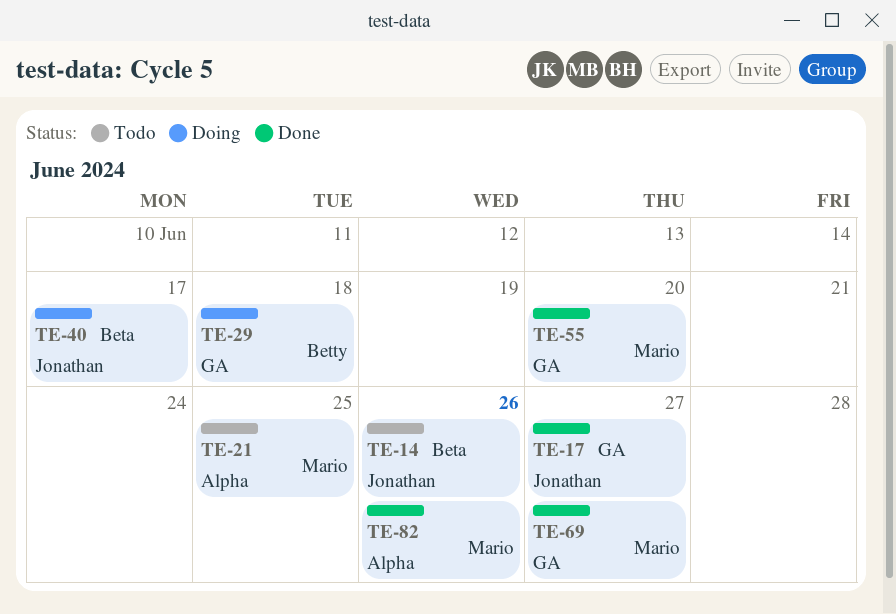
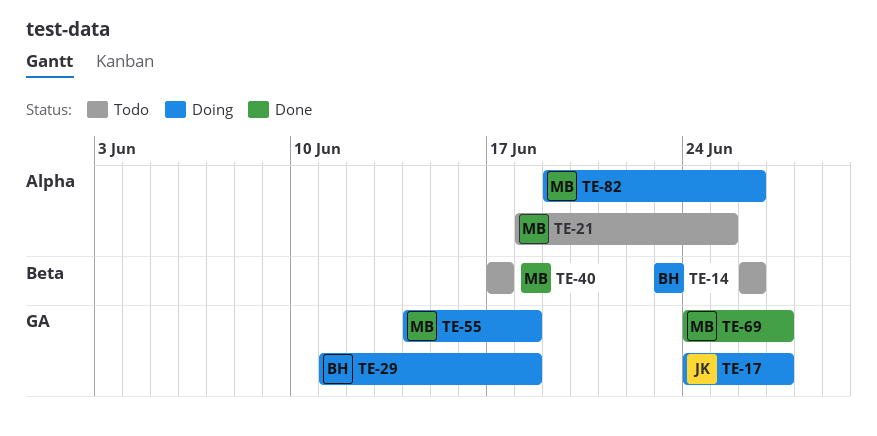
TE-14, owner: Jonathan -> Betty
TE-17, status: Done -> Doing
TE-40, status: Doing -> Todo
TE-40, owner: Jonathan -> Mario
TE-55, status: Done -> Doing
TE-55, due: Jun 20 -> Jun 18
TE-82, status: Done -> Doing

